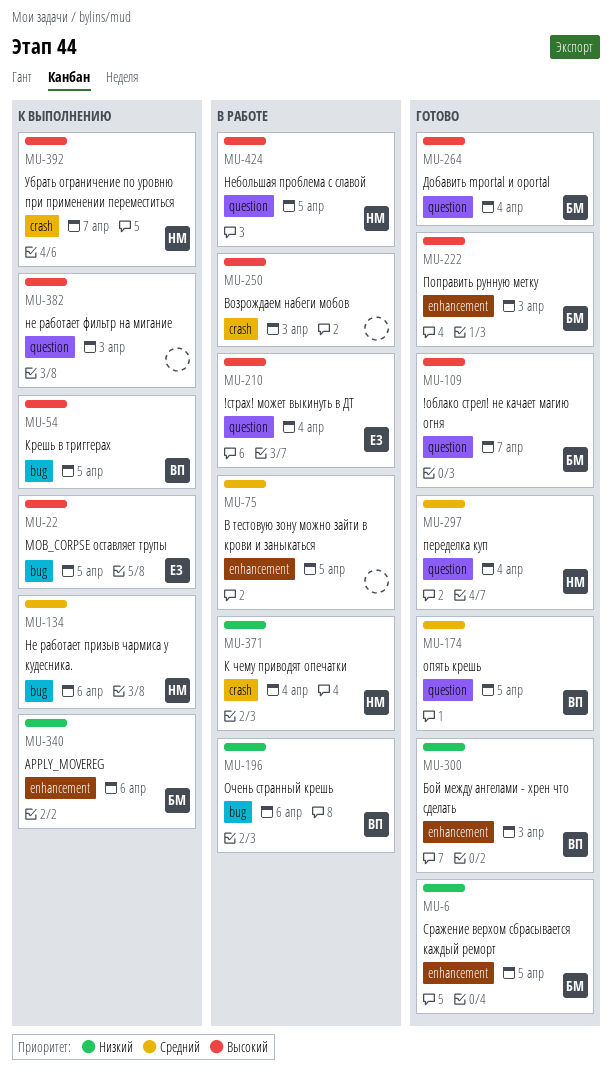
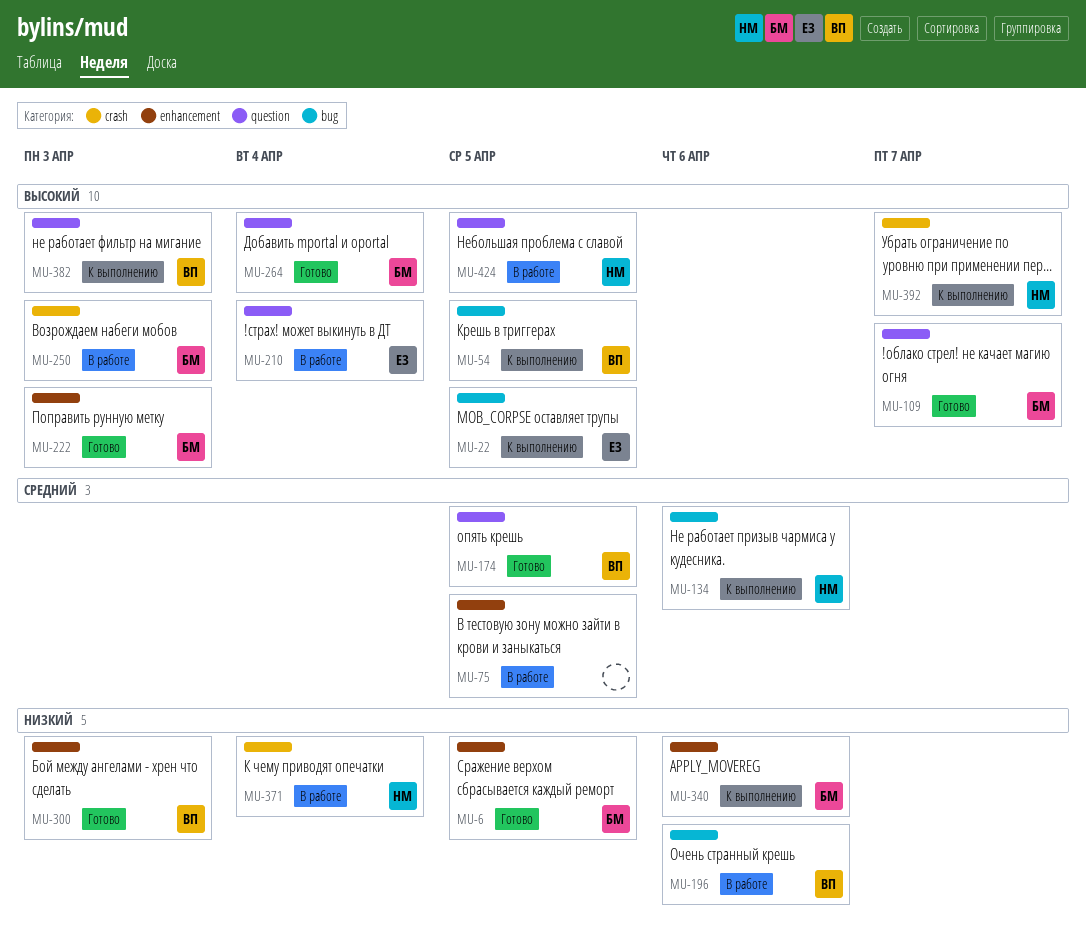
MU-250, owner: none -> БМ
MU-297: present -> none
MU-382, owner: none -> ВП

